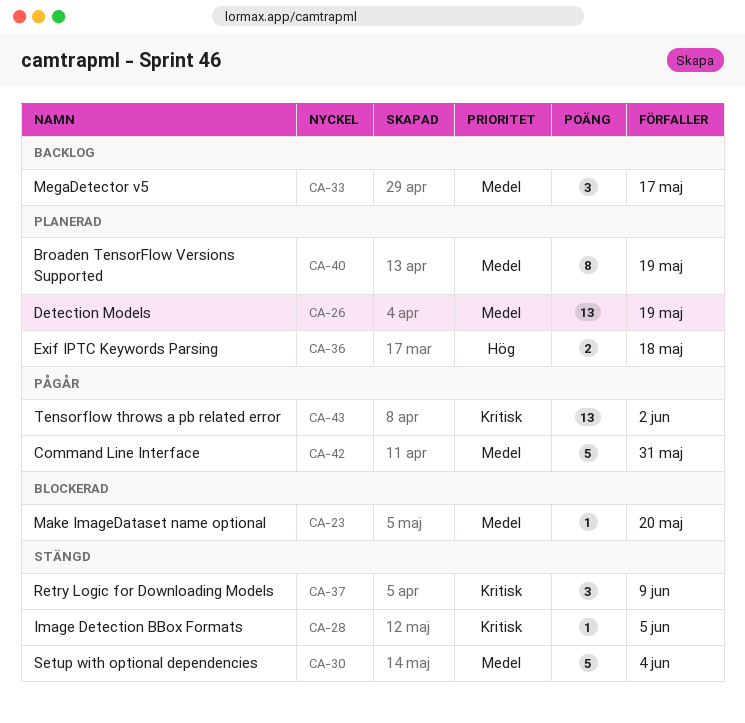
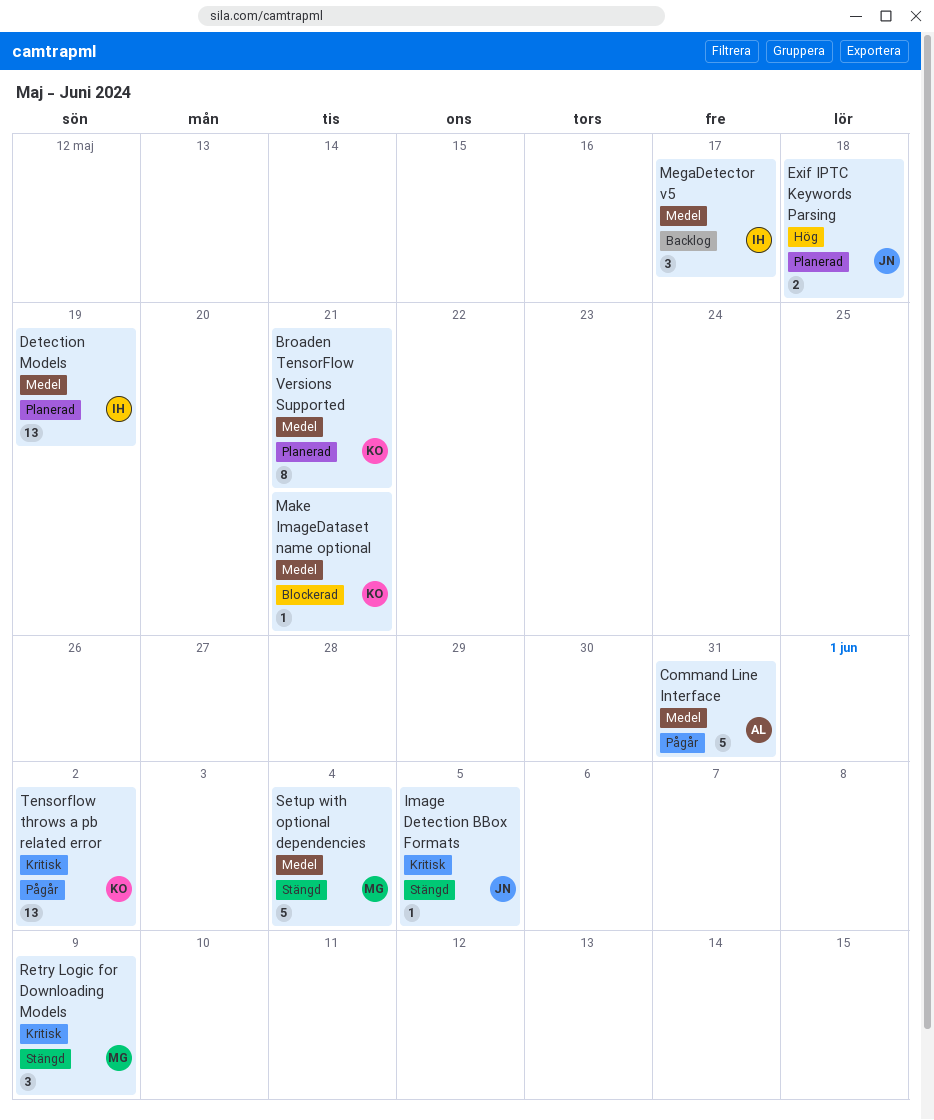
Broaden TensorFlow Versions Supported, due: May 19 -> May 21
Make ImageDataset name optional, due: May 20 -> May 21

